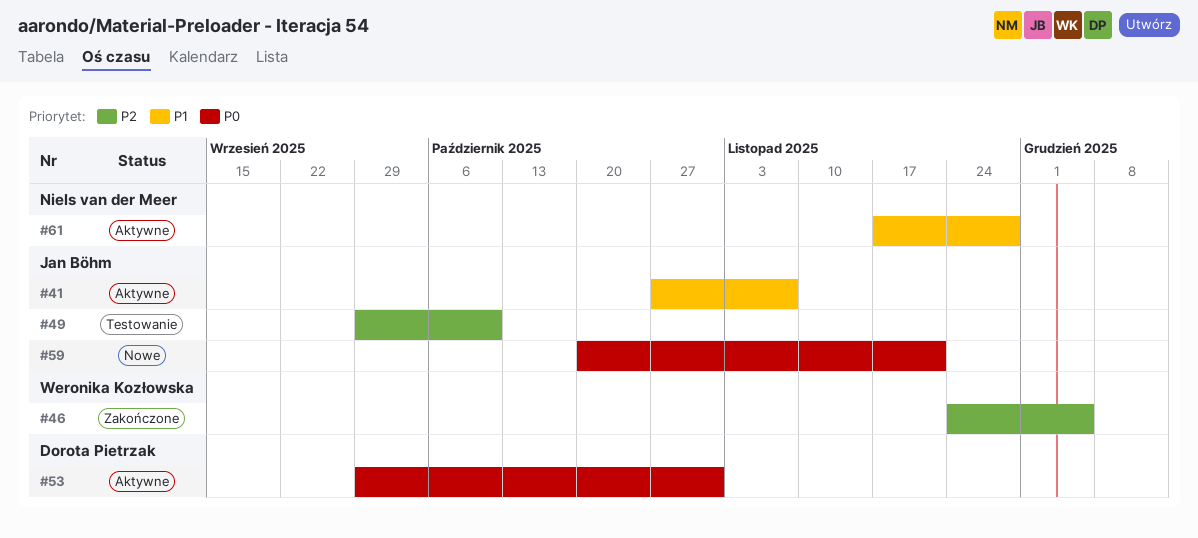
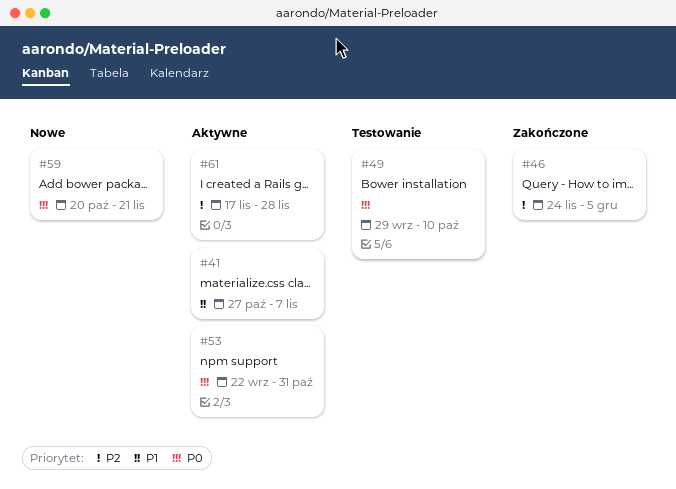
#49, priority: P2 -> P0
#53, start: Sep 29 -> Sep 22
#61, priority: P1 -> P2

